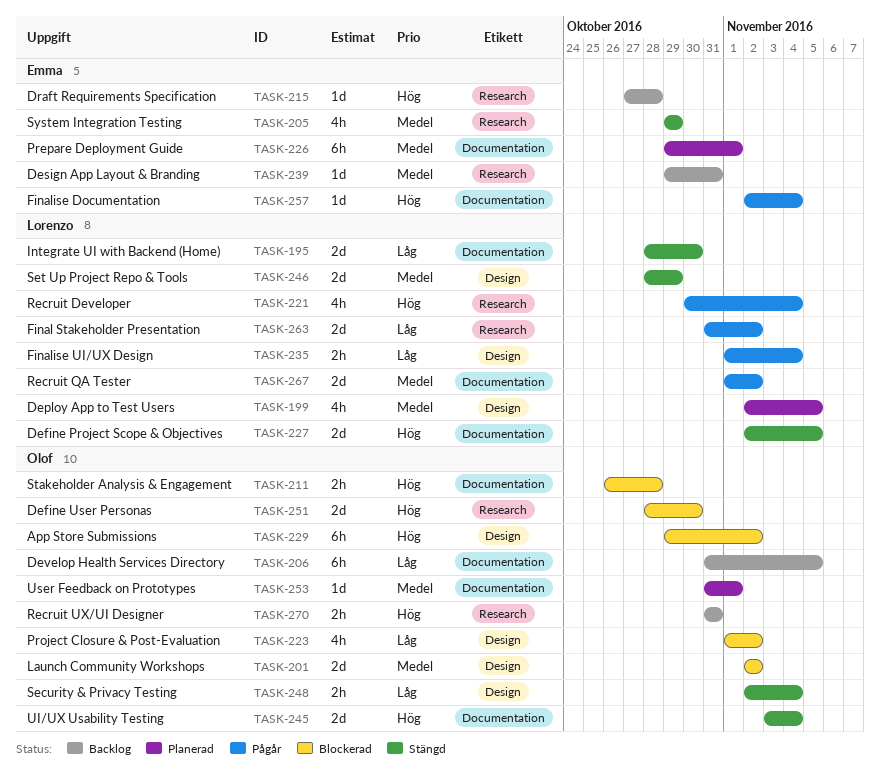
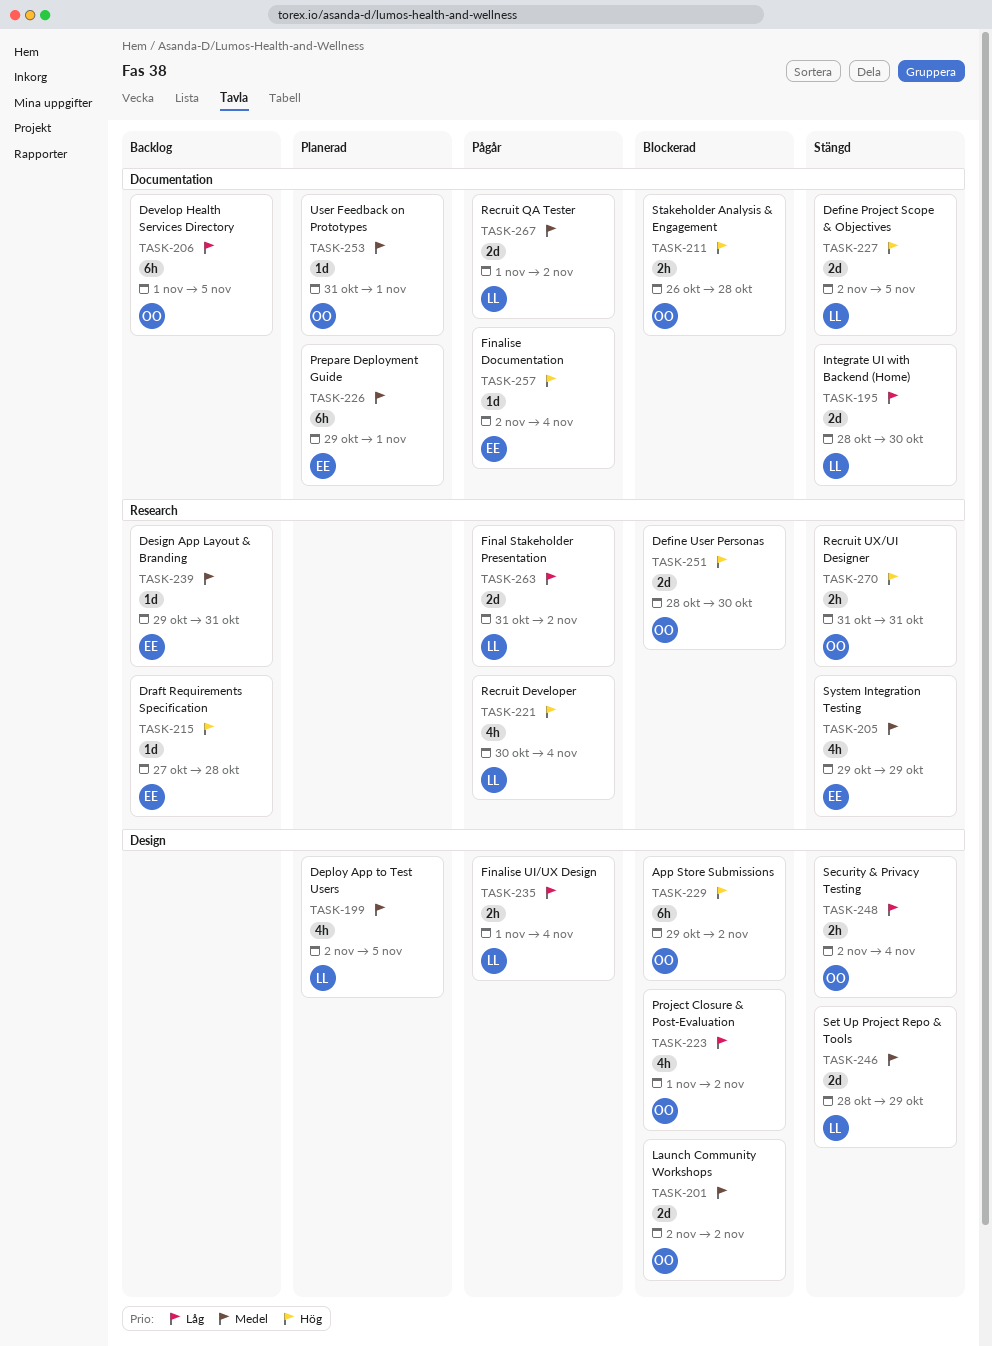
TASK-206, start: Oct 31 -> Nov 1
TASK-245: present -> none
TASK-270, status: Backlog -> Stängd

